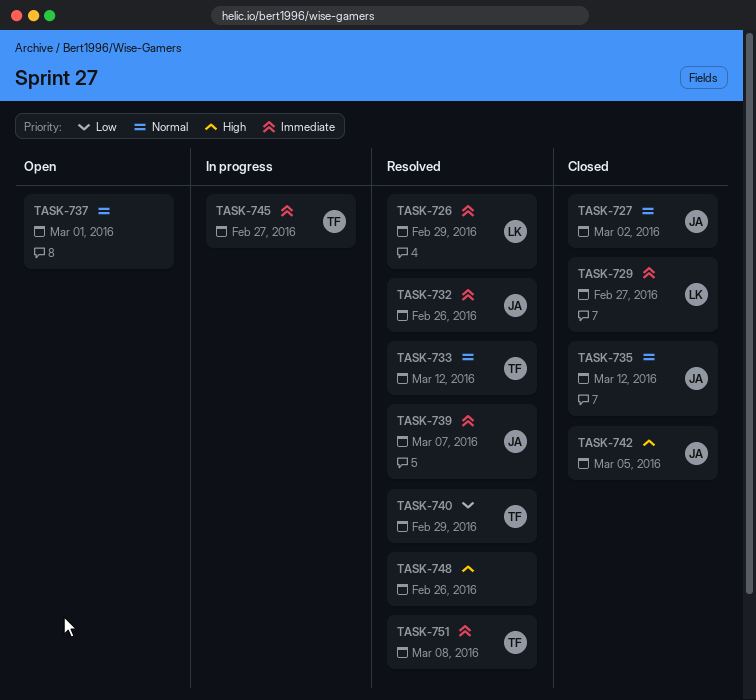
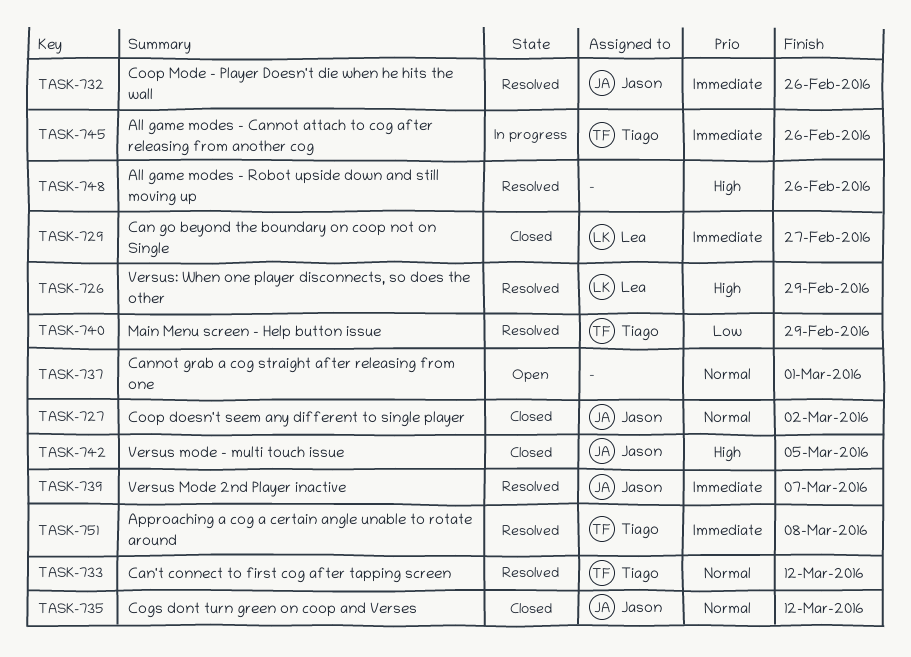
TASK-726, priority: Immediate -> High
TASK-745, due: Feb 27 -> Feb 26

